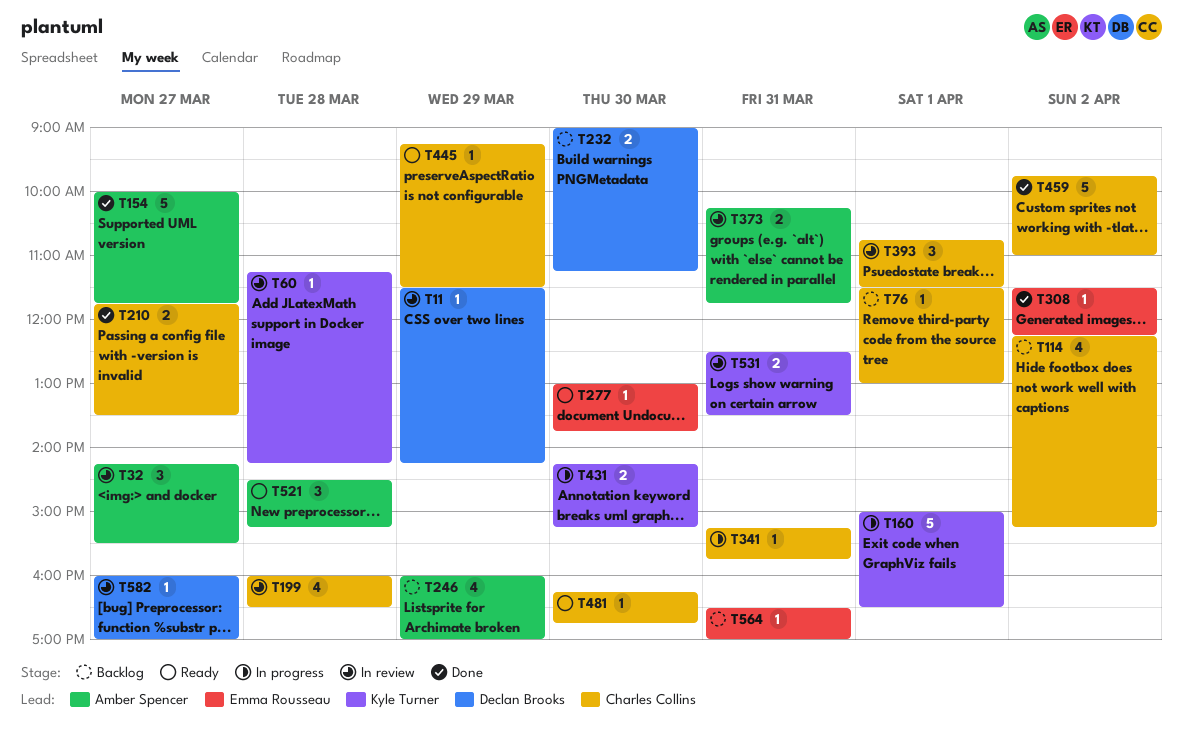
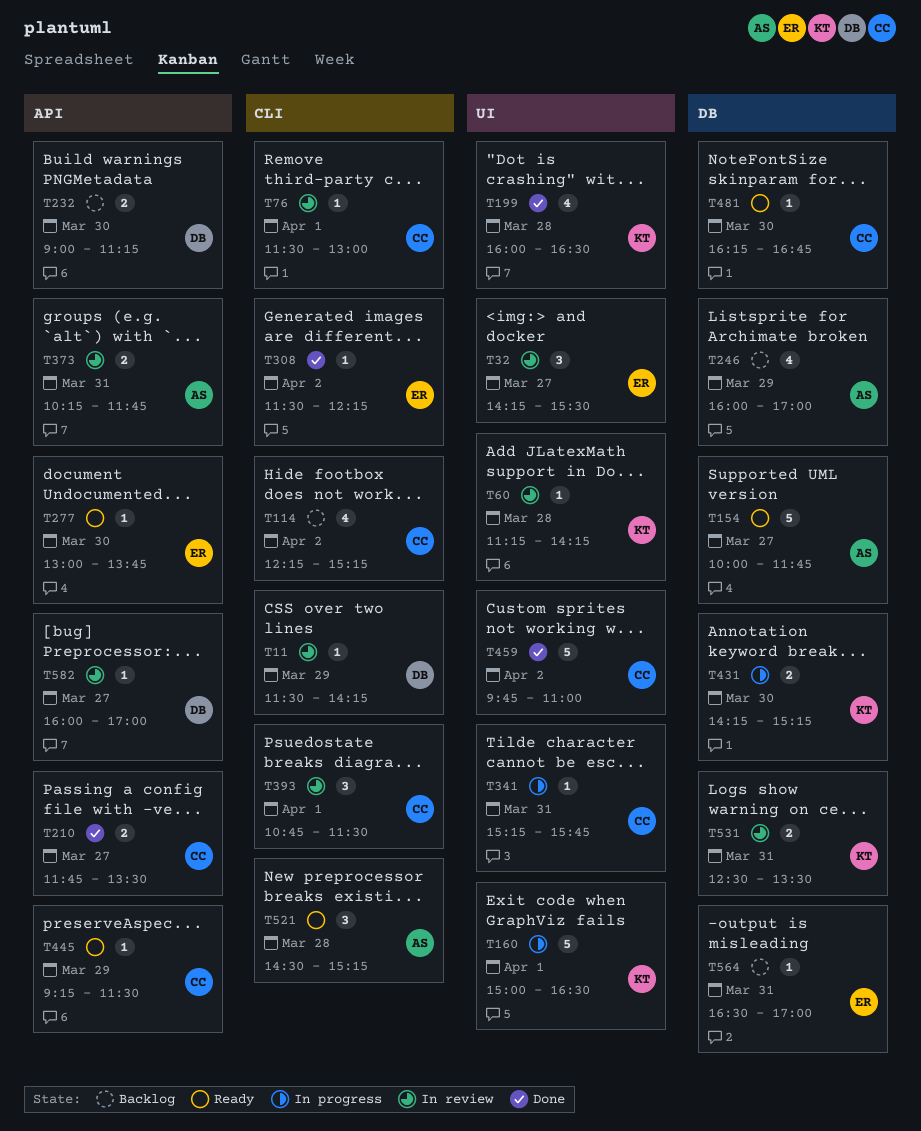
T32, owner: Amber Spencer -> Emma Rousseau
T76, status: Backlog -> In review
T154, status: Done -> Ready
T199, status: In review -> Done
T199, owner: Charles Collins -> Kyle Turner

